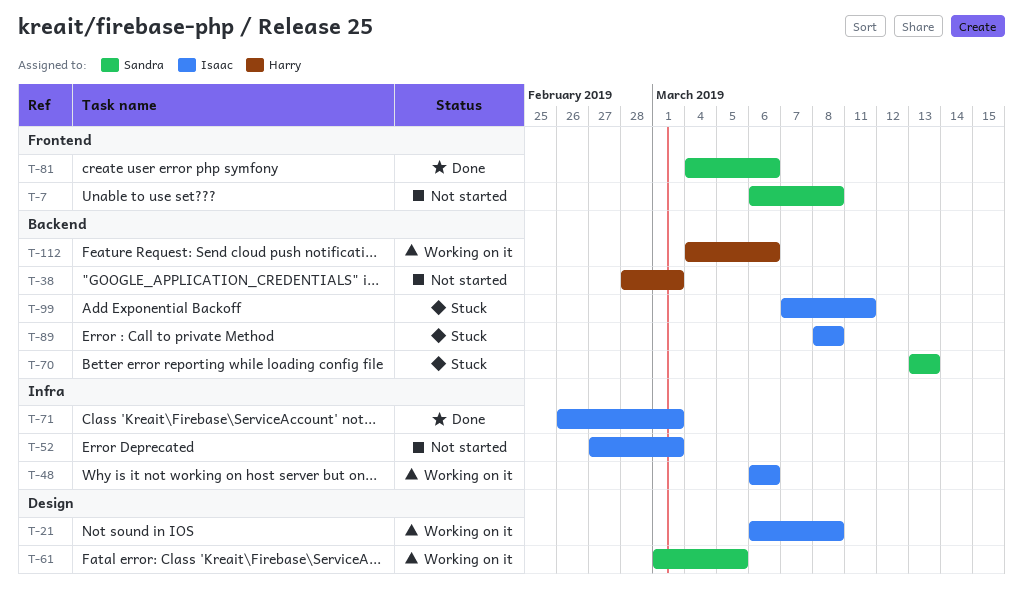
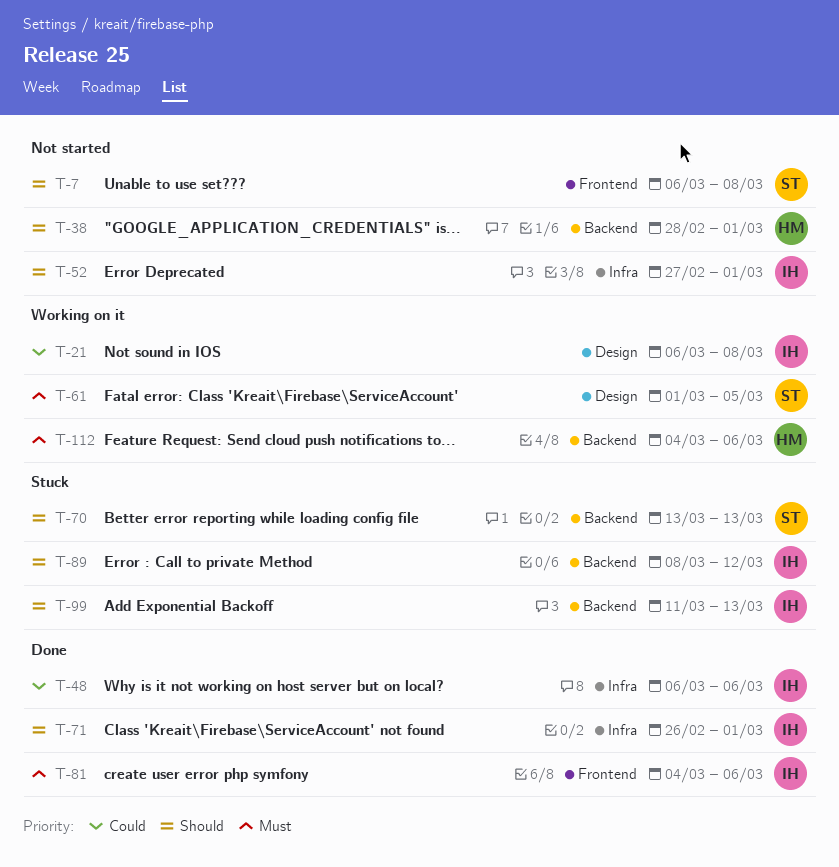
T-48, status: Working on it -> Done
T-81, owner: Sandra -> Isaac
T-89, due: Mar 8 -> Mar 12
T-99, start: Mar 7 -> Mar 11
T-99, due: Mar 11 -> Mar 13

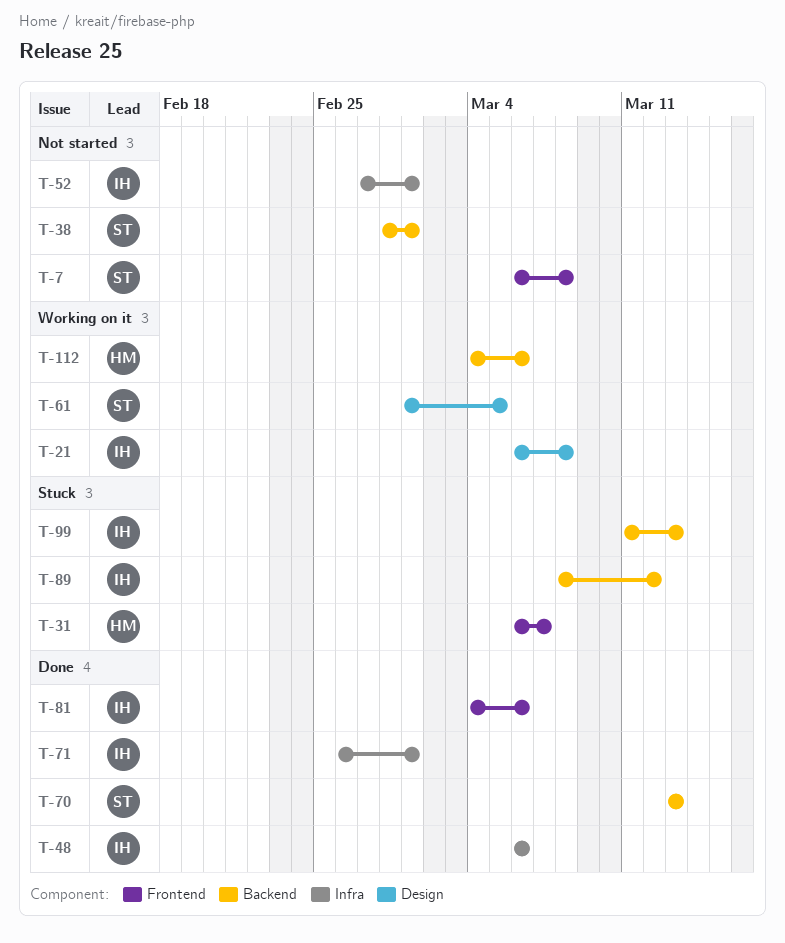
T-31: none -> present
T-38, owner: HM -> ST
T-70, status: Stuck -> Done

